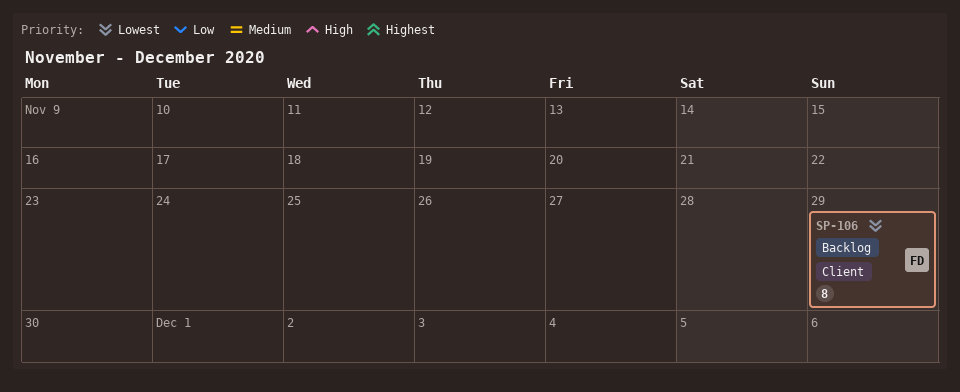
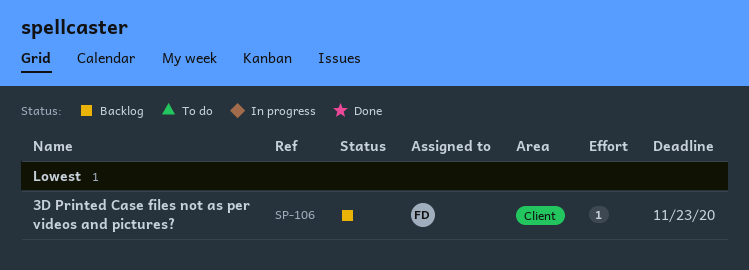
SP-106, estimate: 8 -> 1
SP-106, due: Nov 29 -> Nov 23

